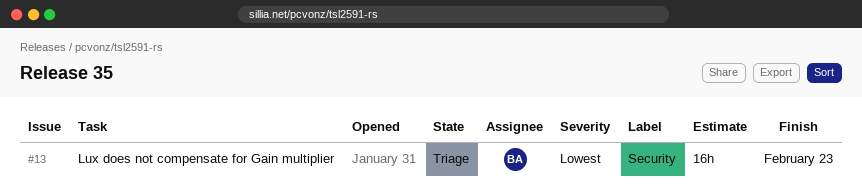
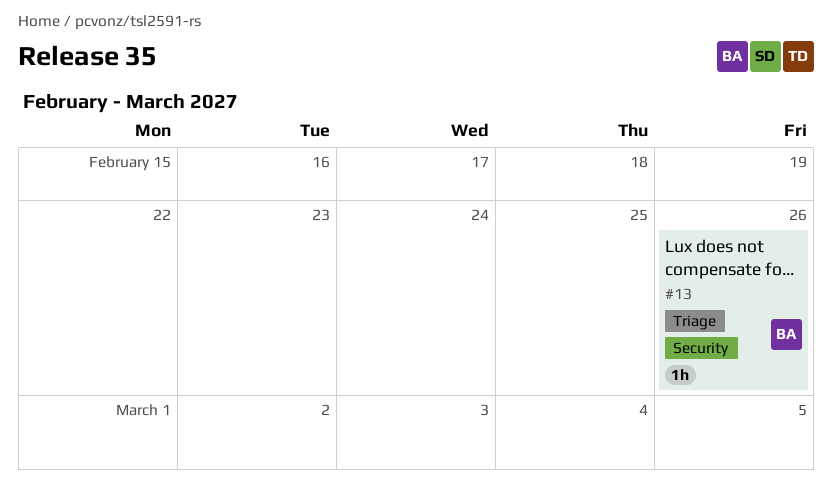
#13, estimate: 16h -> 1h
#13, due: Feb 23 -> Feb 26

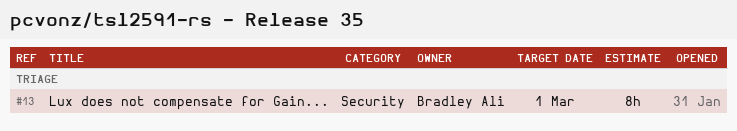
#13, estimate: 1h -> 8h
#13, due: Feb 26 -> Mar 1

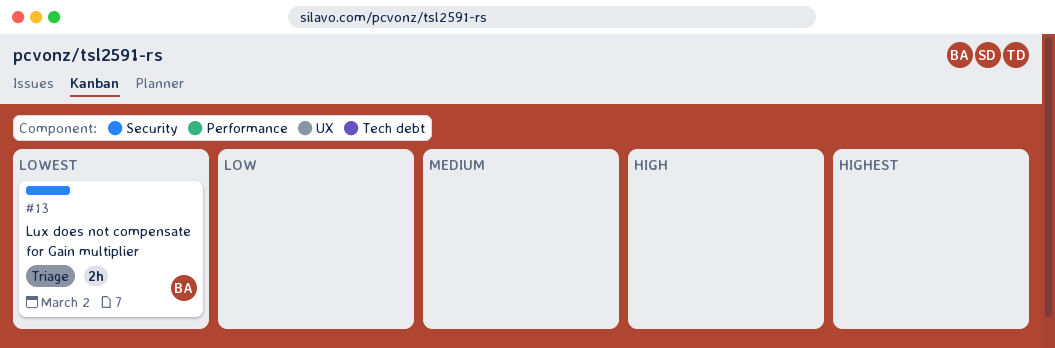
#13, estimate: 8h -> 2h
#13, due: Mar 1 -> Mar 2

